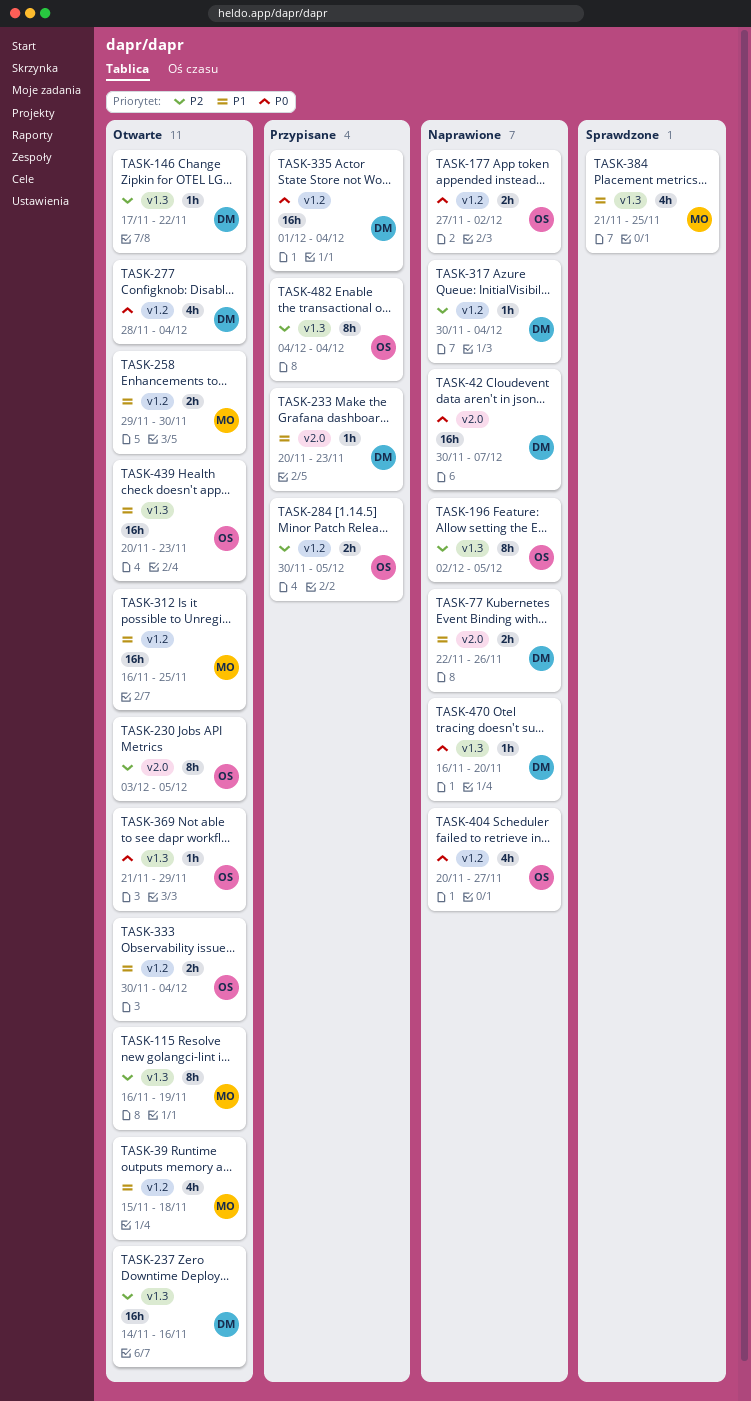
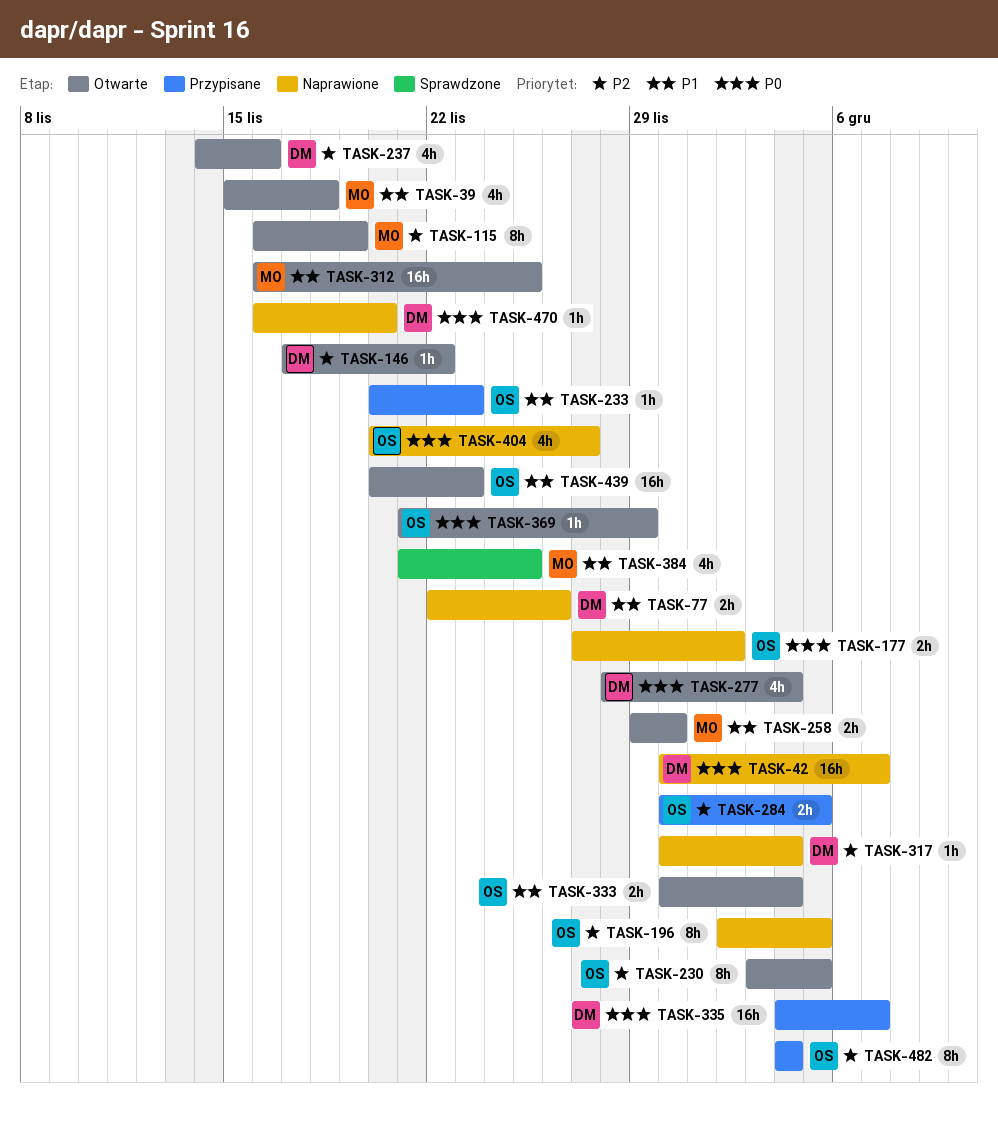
TASK-233, owner: DM -> OS
TASK-237, estimate: 16h -> 4h
TASK-335, start: Dec 1 -> Dec 4
TASK-335, due: Dec 4 -> Dec 7

